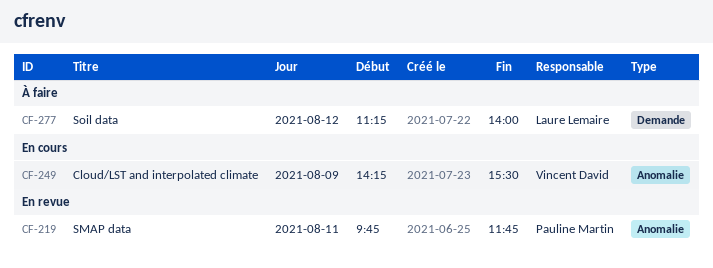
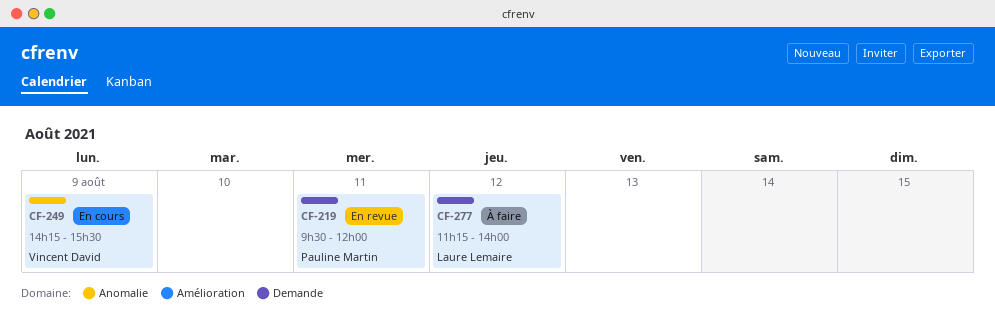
CF-219, label: Anomalie -> Demande
CF-219, begins: 09:45 -> 09:30
CF-219, ends: 11:45 -> 12:00

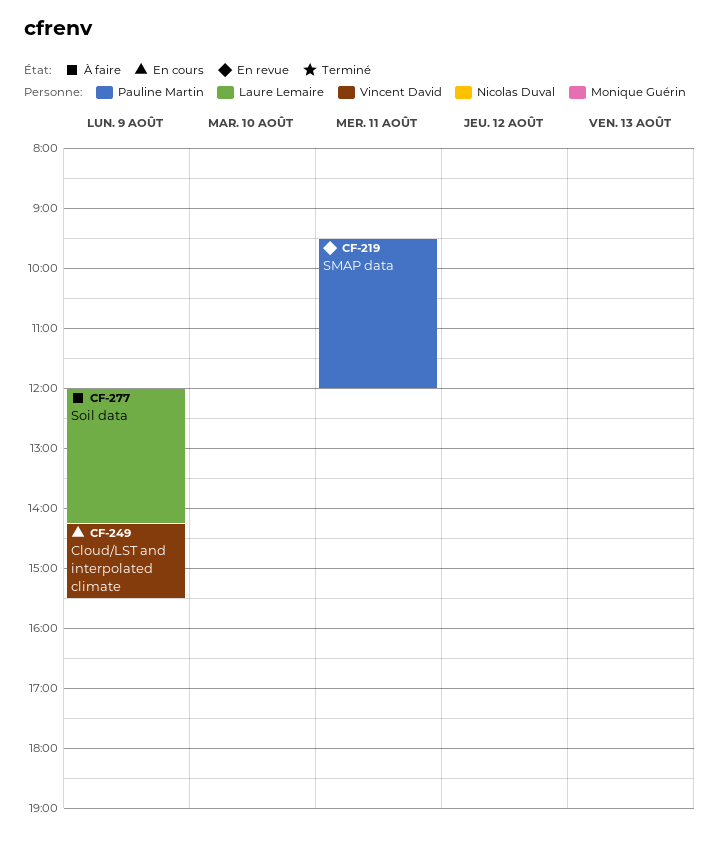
CF-277, day: Aug 12 -> Aug 9
CF-277, begins: 11:15 -> 12:00
CF-277, ends: 14:00 -> 14:15

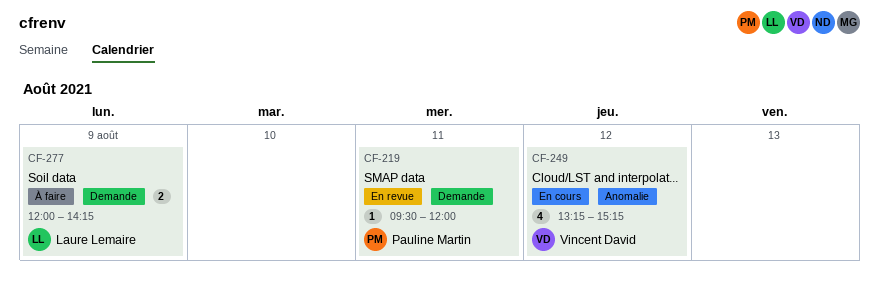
CF-249, day: Aug 9 -> Aug 12
CF-249, begins: 14:15 -> 13:15
CF-249, ends: 15:30 -> 15:15

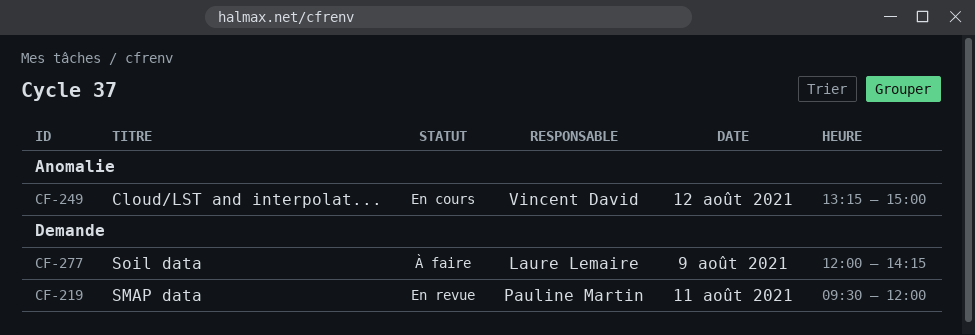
CF-249, ends: 15:15 -> 15:00

